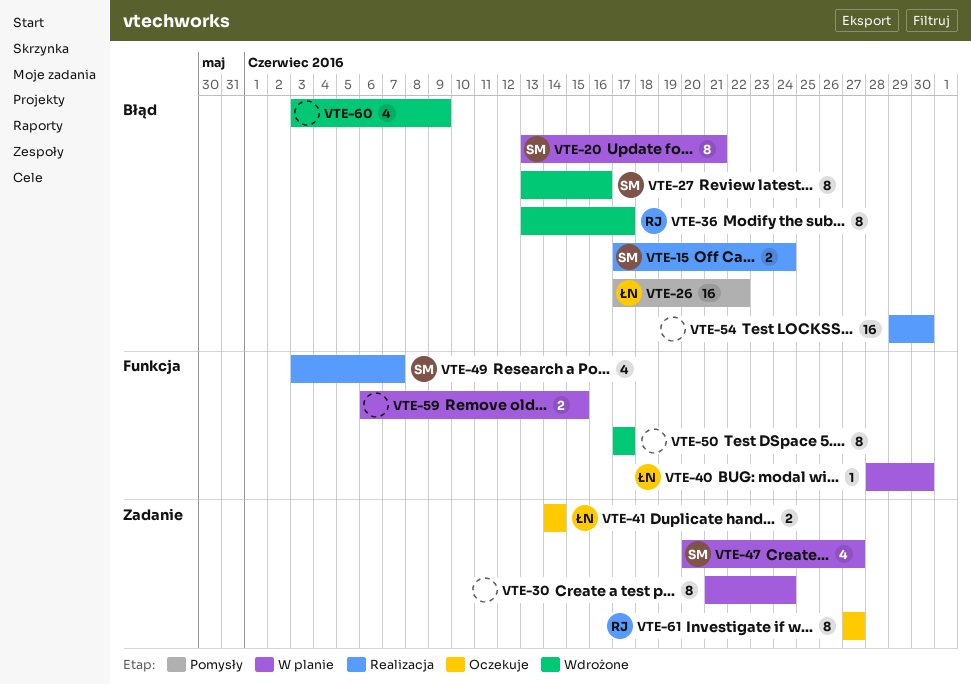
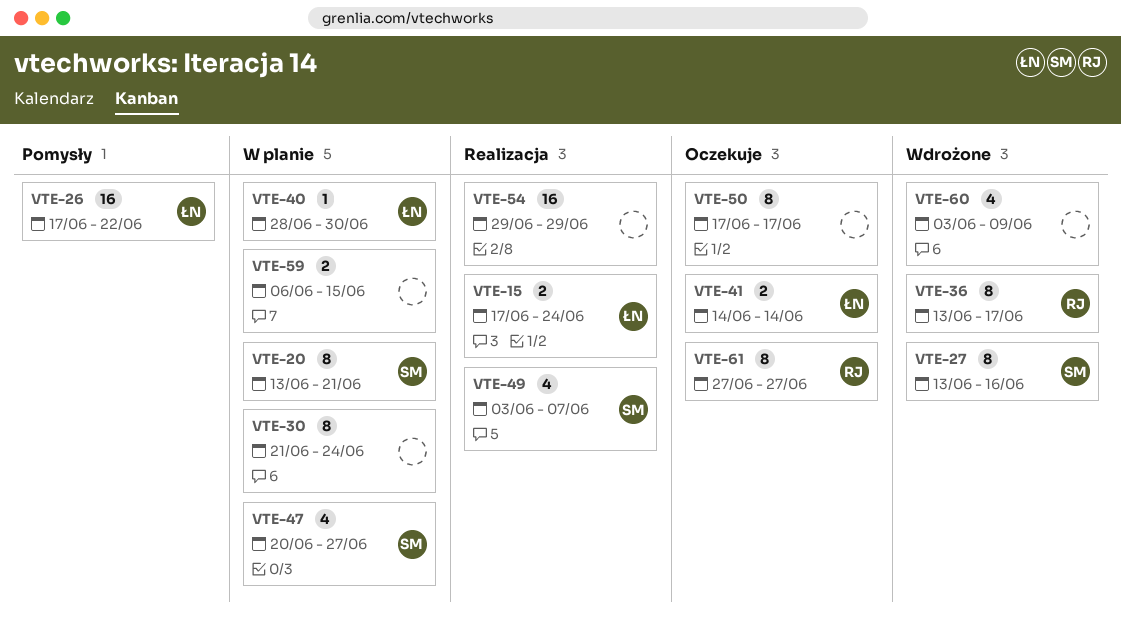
VTE-15, owner: SM -> ŁN
VTE-50, status: Wdrożone -> Oczekuje
VTE-54, due: Jun 30 -> Jun 29

